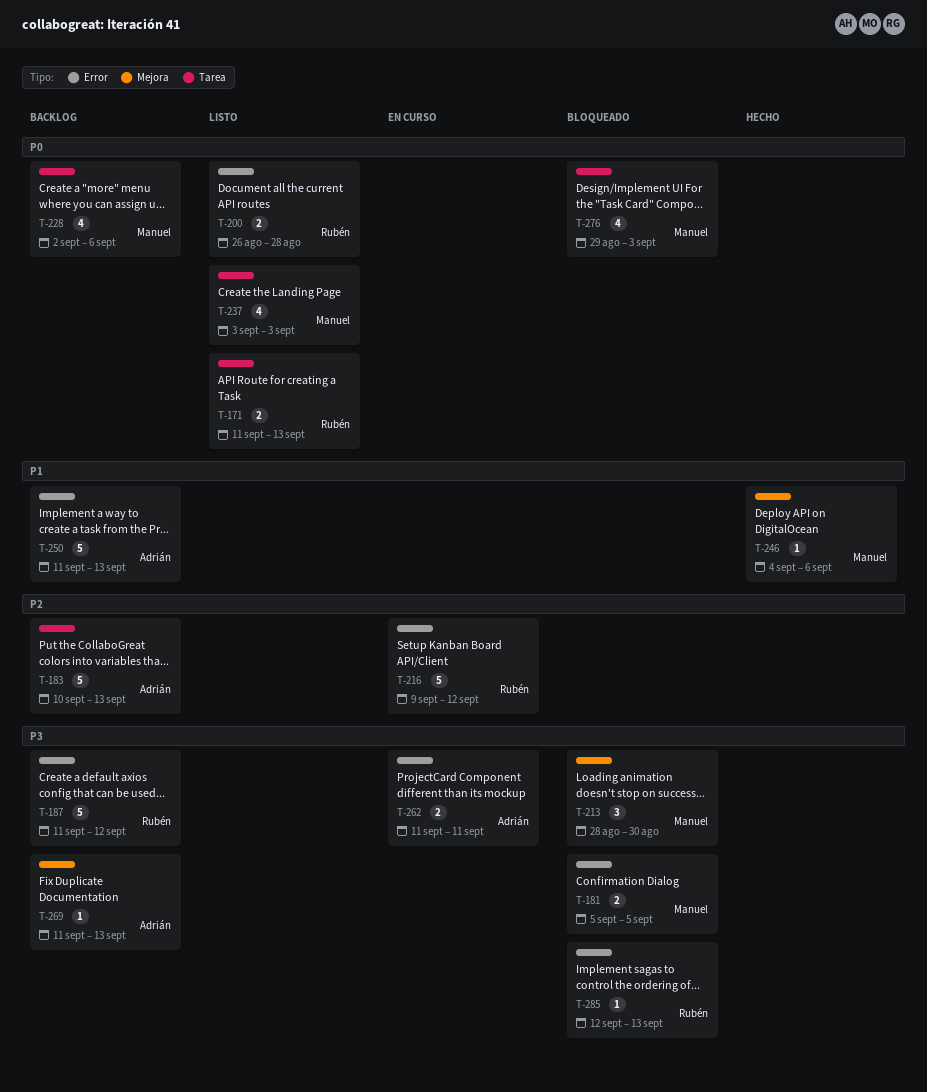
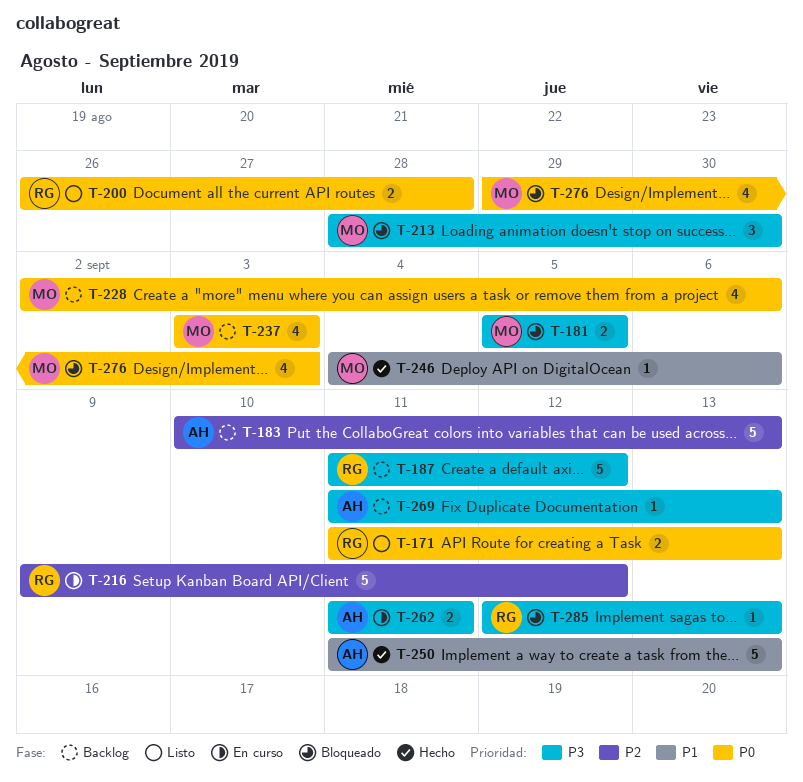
T-237, status: Listo -> Backlog
T-250, status: Backlog -> Hecho

